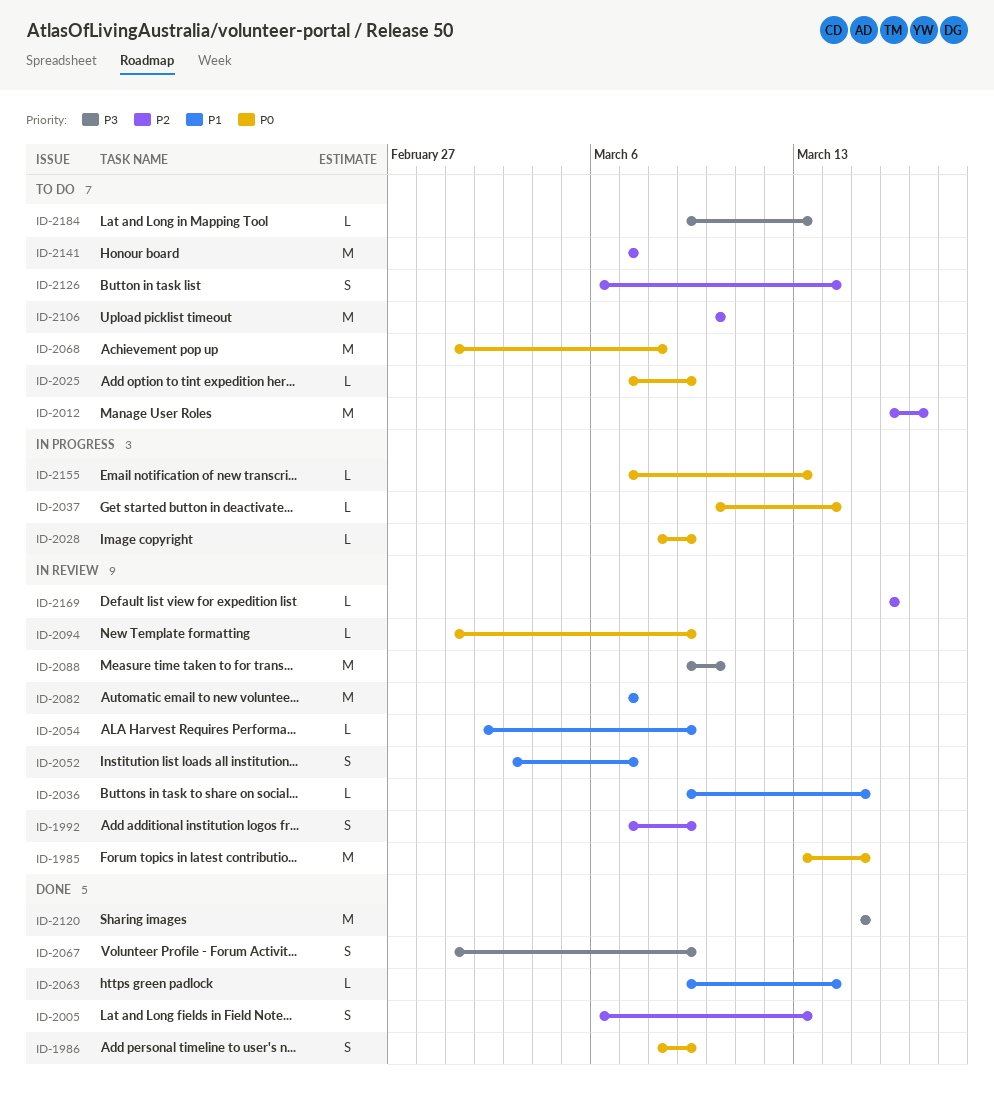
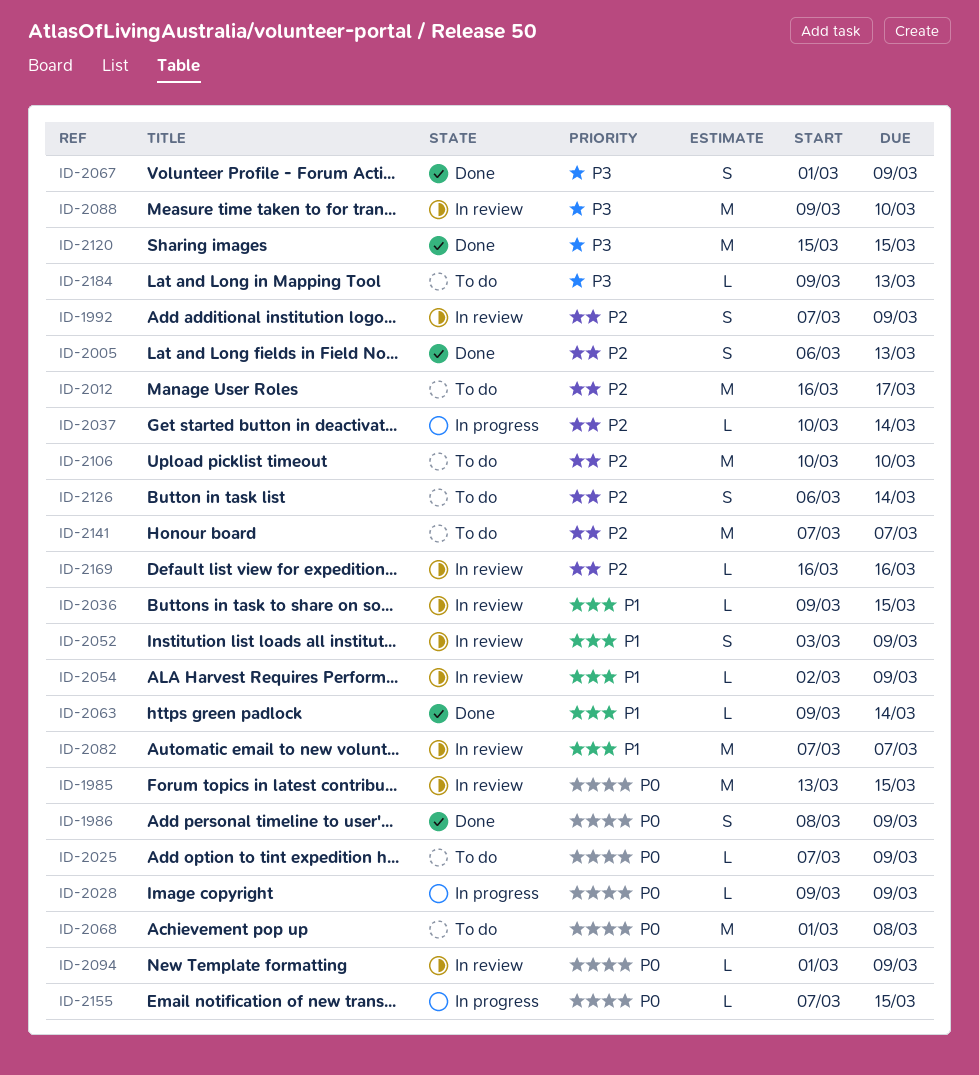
ID-2028, start: Mar 8 -> Mar 9
ID-2037, priority: P0 -> P2
ID-2052, due: Mar 7 -> Mar 9
ID-2155, due: Mar 13 -> Mar 15

